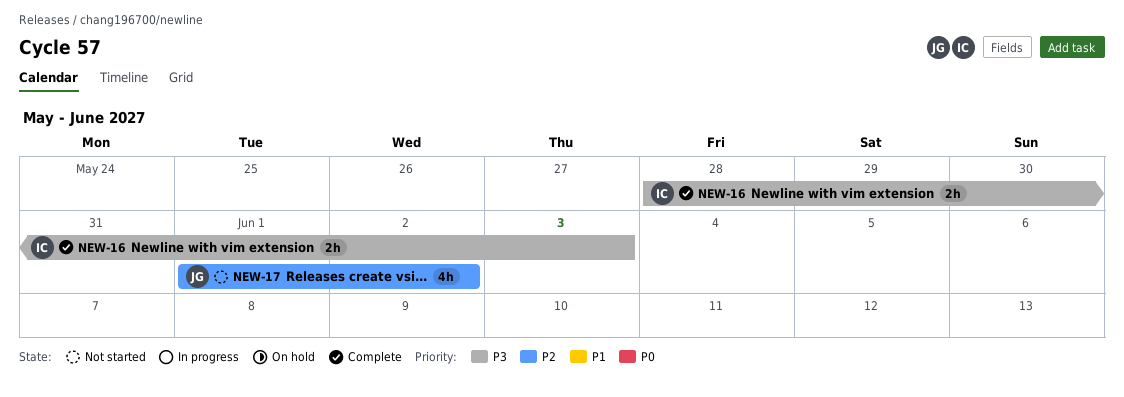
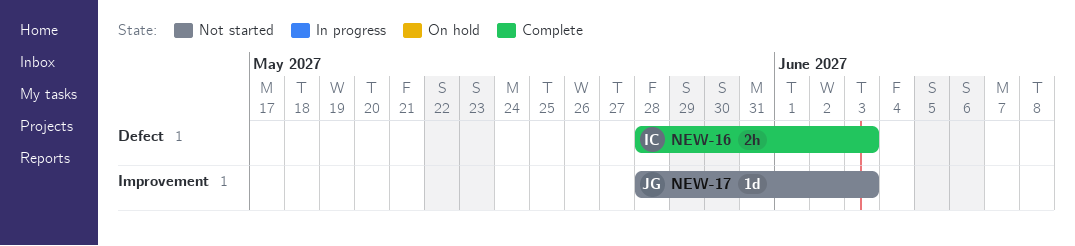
NEW-17, estimate: 4h -> 1d
NEW-17, start: Jun 1 -> May 28
NEW-17, due: Jun 2 -> Jun 3

